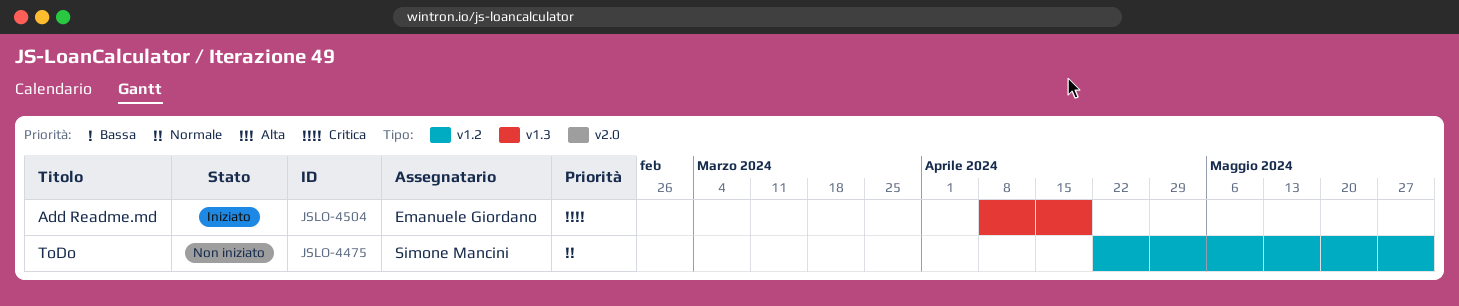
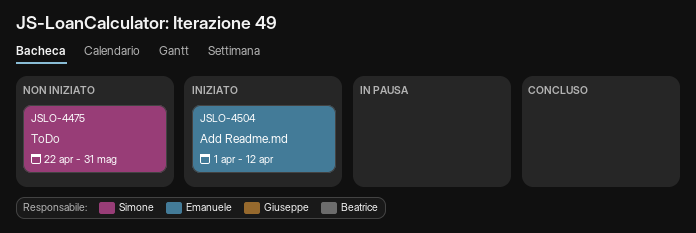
JSLO-4504, start: Apr 8 -> Apr 1
JSLO-4504, due: Apr 19 -> Apr 12

